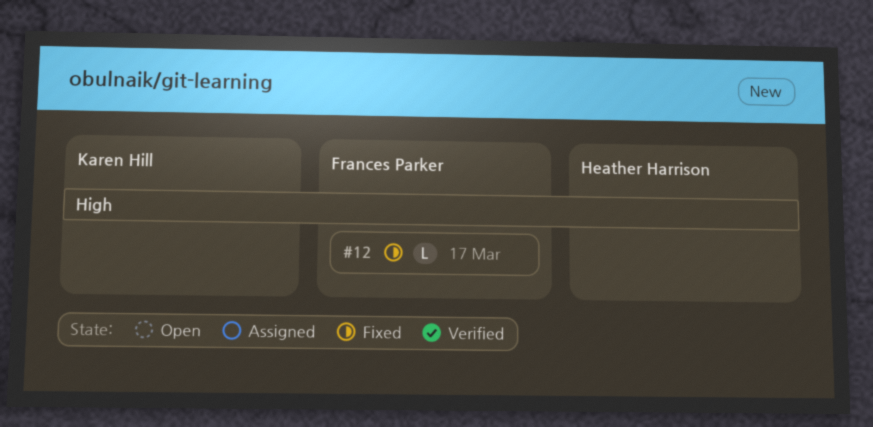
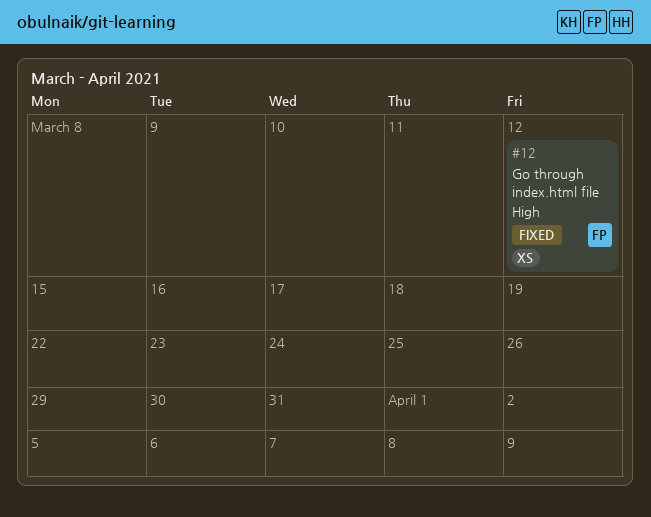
#12, estimate: L -> XS
#12, due: Mar 17 -> Mar 12

